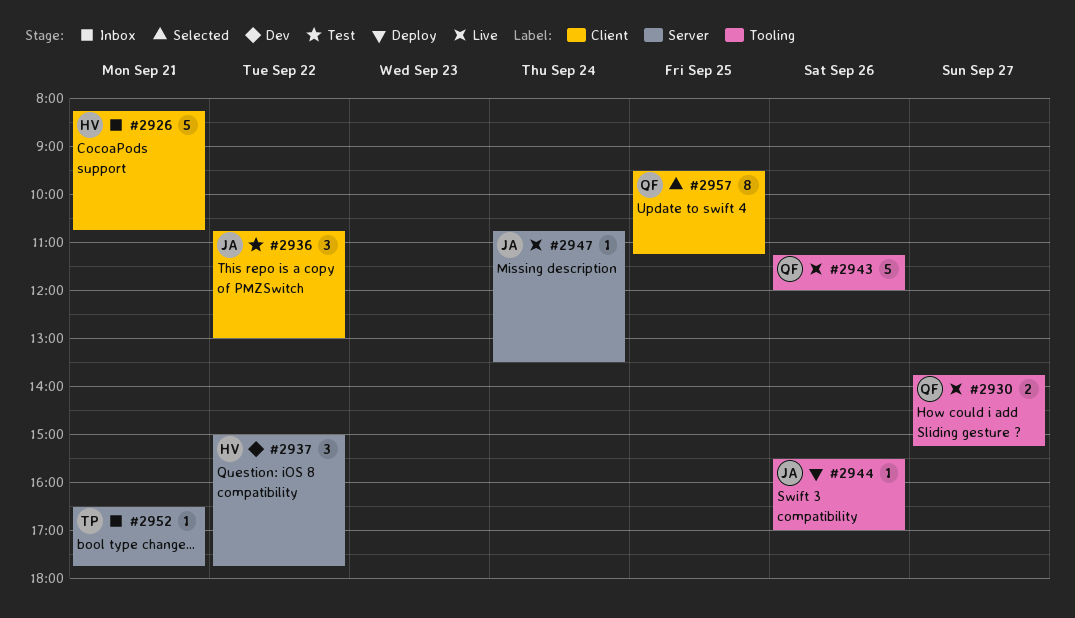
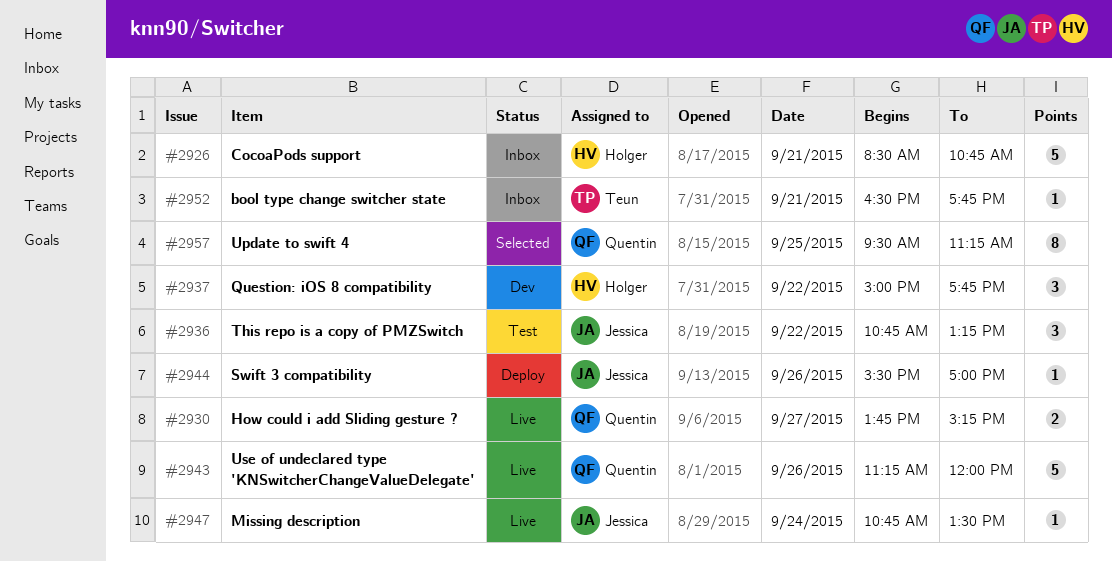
#2926, begins: 08:15 -> 08:30
#2936, ends: 13:00 -> 13:15

